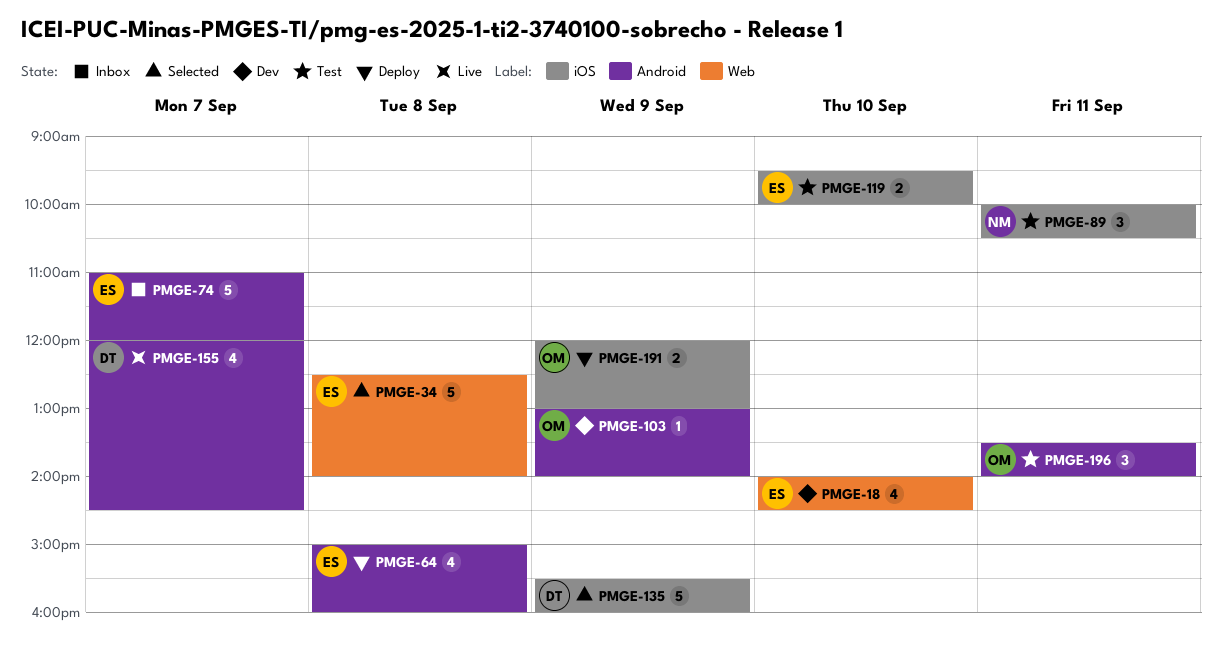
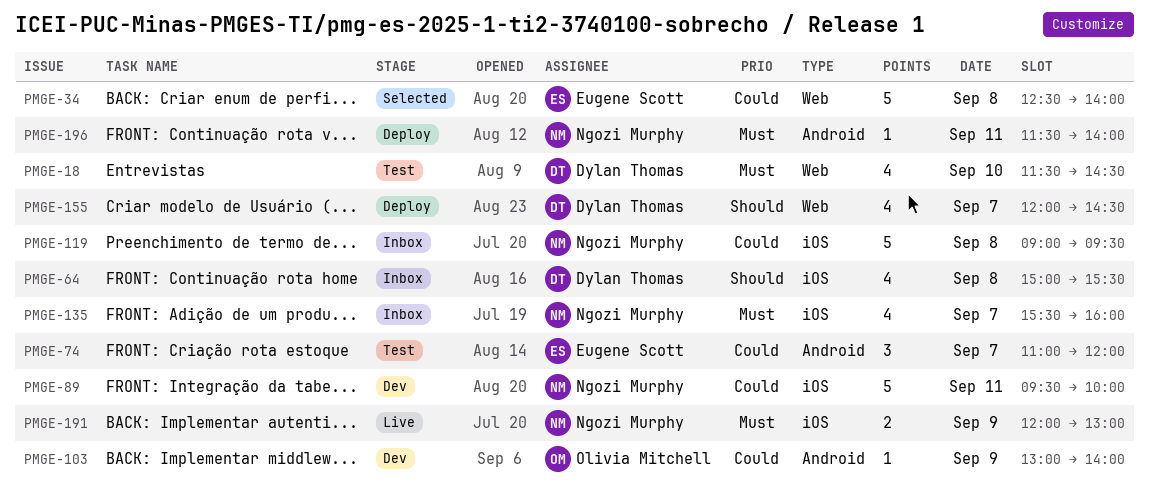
PMGE-18, status: Dev -> Test
PMGE-18, owner: Eugene Scott -> Dylan Thomas
PMGE-18, begins: 14:00 -> 11:30
PMGE-64, status: Deploy -> Inbox
PMGE-64, owner: Eugene Scott -> Dylan Thomas
PMGE-64, label: Android -> iOS
PMGE-64, ends: 16:00 -> 15:30
PMGE-74, status: Inbox -> Test
PMGE-74, estimate: 5 -> 3
PMGE-89, status: Test -> Dev
PMGE-89, estimate: 3 -> 5
PMGE-89, begins: 10:00 -> 09:30
PMGE-89, ends: 10:30 -> 10:00
PMGE-119, status: Test -> Inbox
PMGE-119, owner: Eugene Scott -> Ngozi Murphy
PMGE-119, estimate: 2 -> 5
PMGE-119, day: Sep 10 -> Sep 8
PMGE-119, begins: 09:30 -> 09:00
PMGE-119, ends: 10:00 -> 09:30
PMGE-135, status: Selected -> Inbox
PMGE-135, owner: Dylan Thomas -> Ngozi Murphy
PMGE-135, estimate: 5 -> 4
PMGE-135, day: Sep 9 -> Sep 7
PMGE-155, status: Live -> Deploy
PMGE-155, label: Android -> Web
PMGE-191, status: Deploy -> Live
PMGE-191, owner: Olivia Mitchell -> Ngozi Murphy
PMGE-196, status: Test -> Deploy
PMGE-196, owner: Olivia Mitchell -> Ngozi Murphy
PMGE-196, estimate: 3 -> 1
PMGE-196, begins: 13:30 -> 11:30

